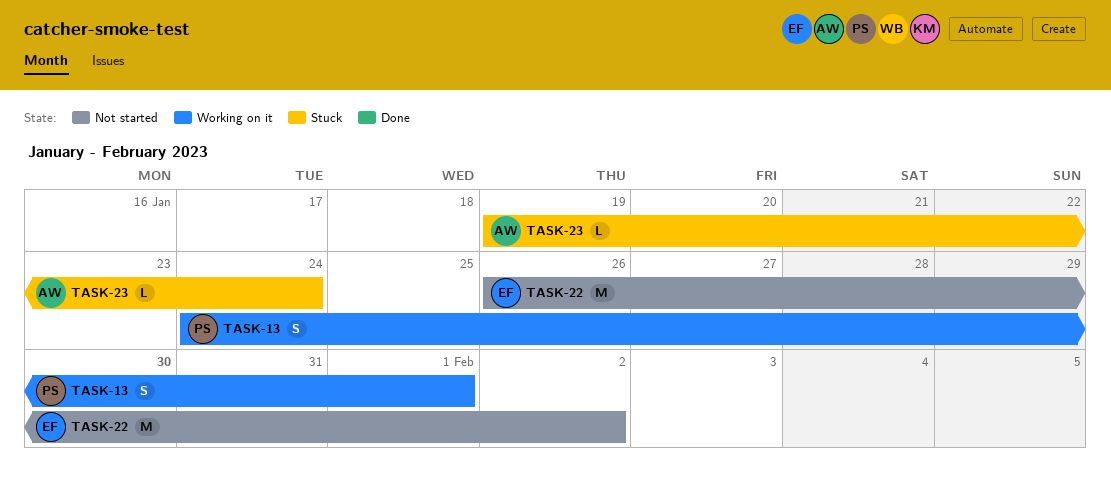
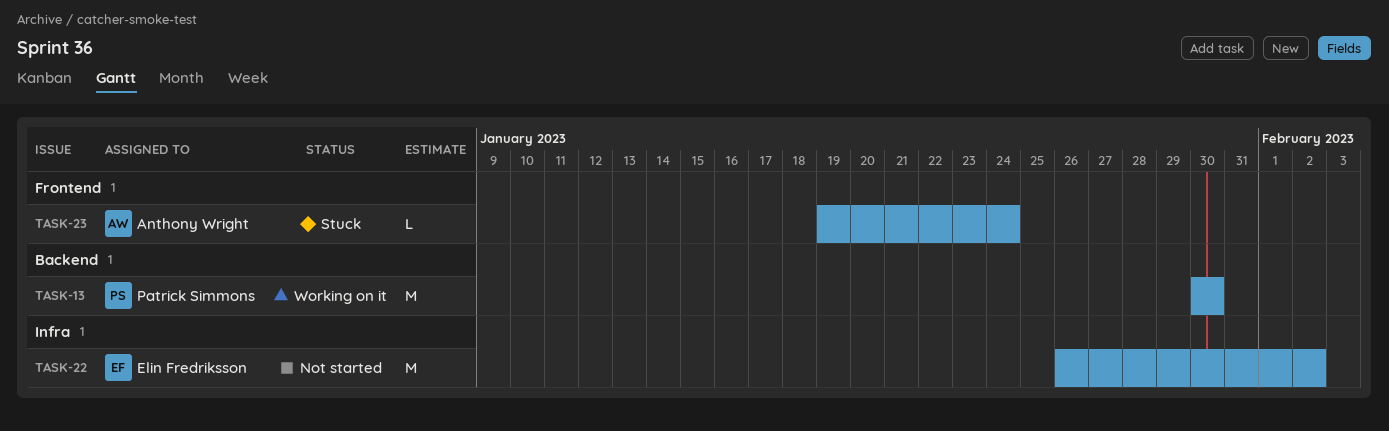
TASK-13, estimate: S -> M
TASK-13, start: Jan 24 -> Jan 30
TASK-13, due: Feb 1 -> Jan 30

